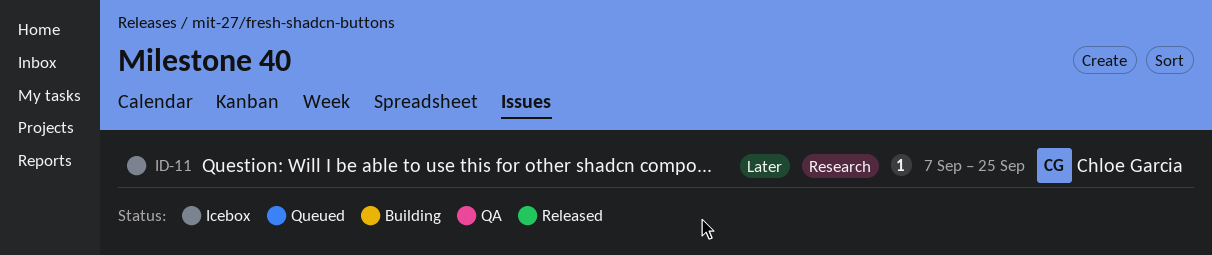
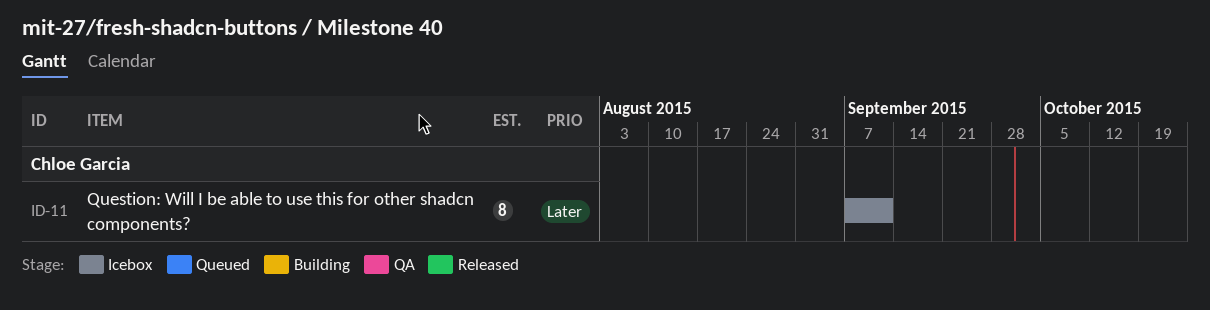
ID-11, estimate: 1 -> 8
ID-11, due: Sep 25 -> Sep 11

